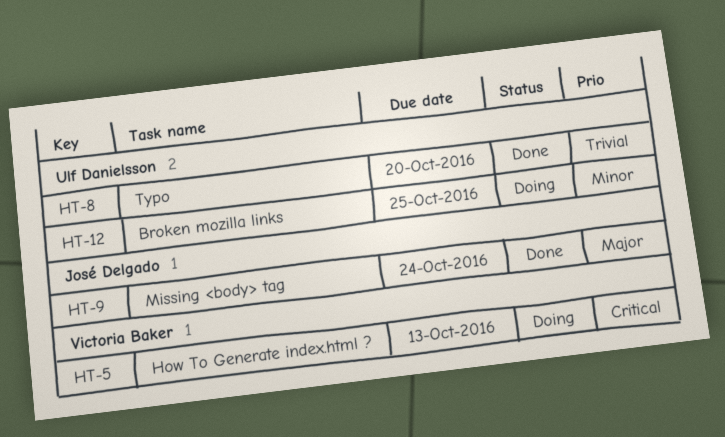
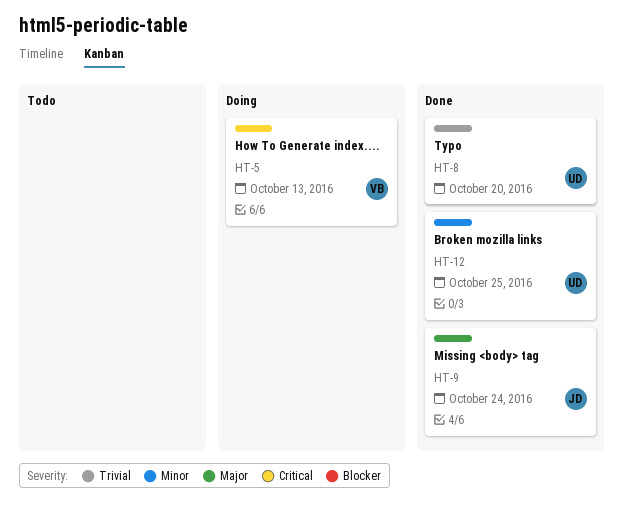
HT-12, status: Doing -> Done

